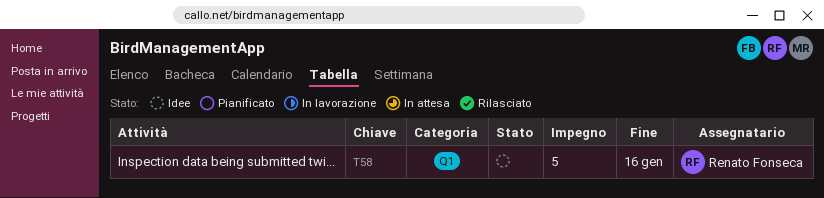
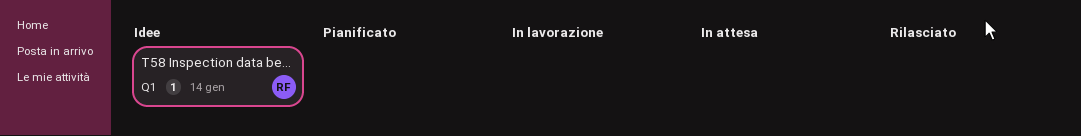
T58, estimate: 5 -> 1
T58, due: Jan 16 -> Jan 14

